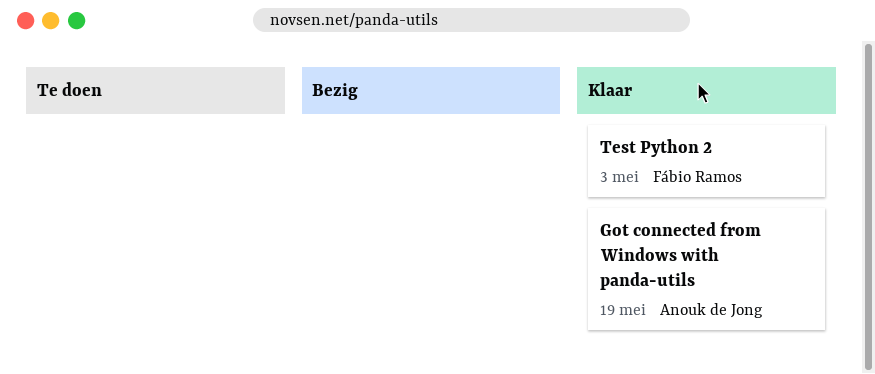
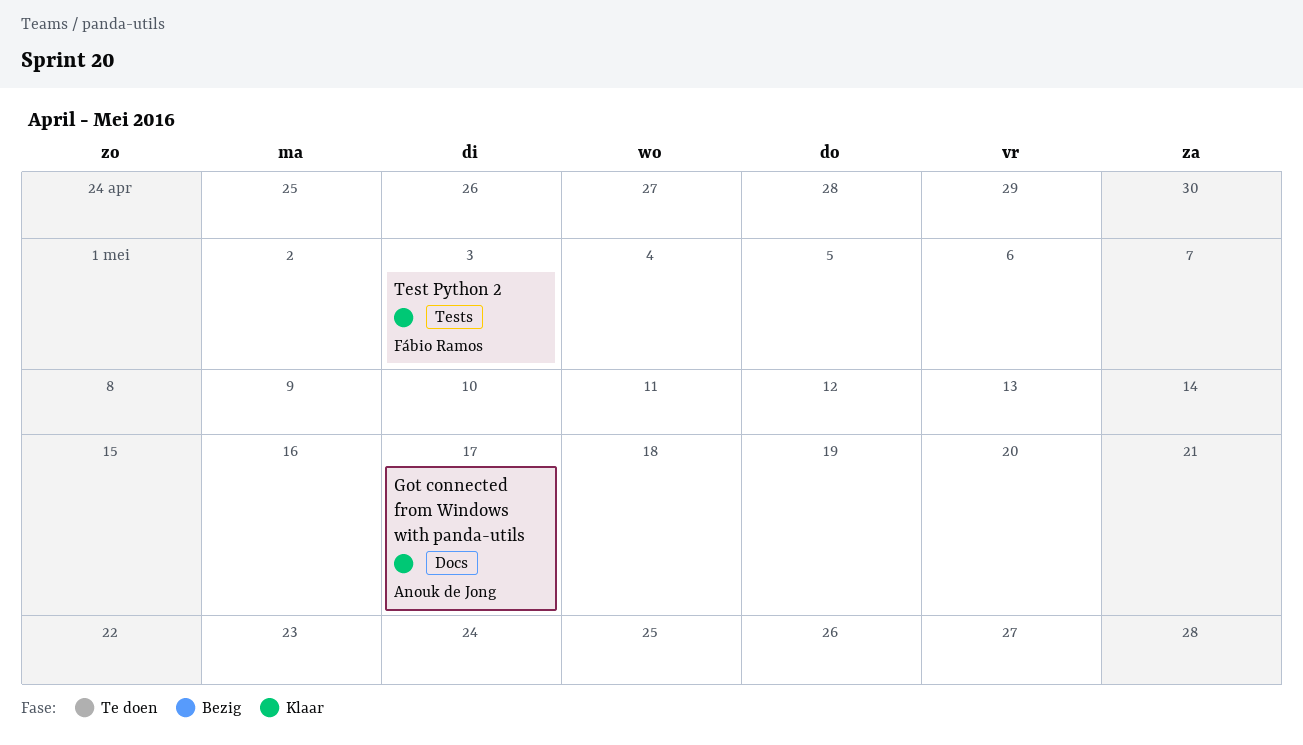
Got connected from Windows with panda-utils, due: May 19 -> May 17

